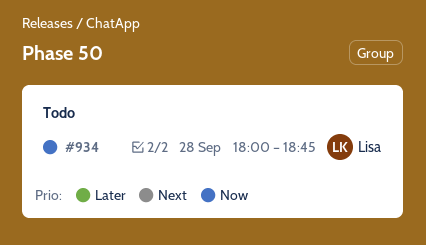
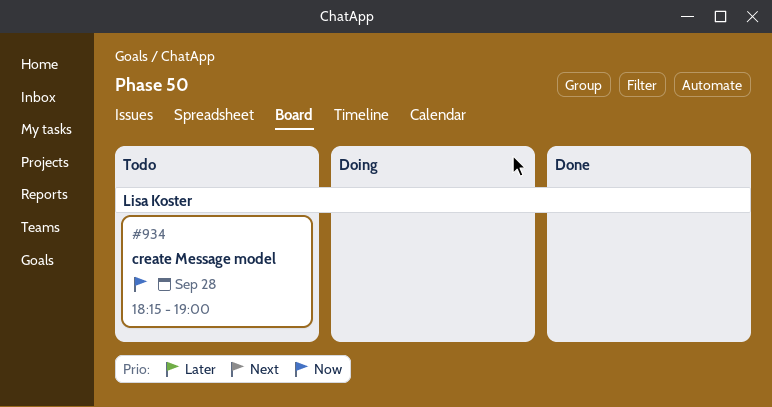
#934, begins: 18:00 -> 18:15
#934, ends: 18:45 -> 19:00

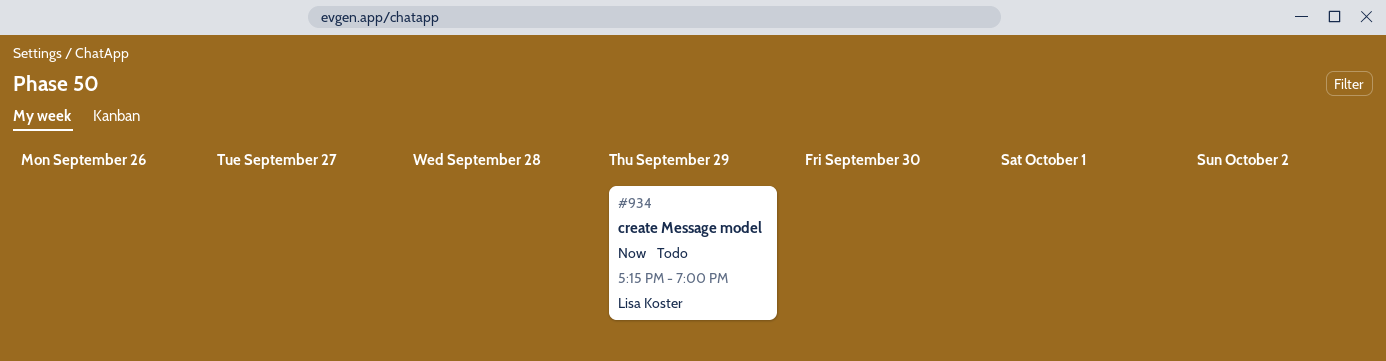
#934, day: Sep 28 -> Sep 29
#934, begins: 18:15 -> 17:15

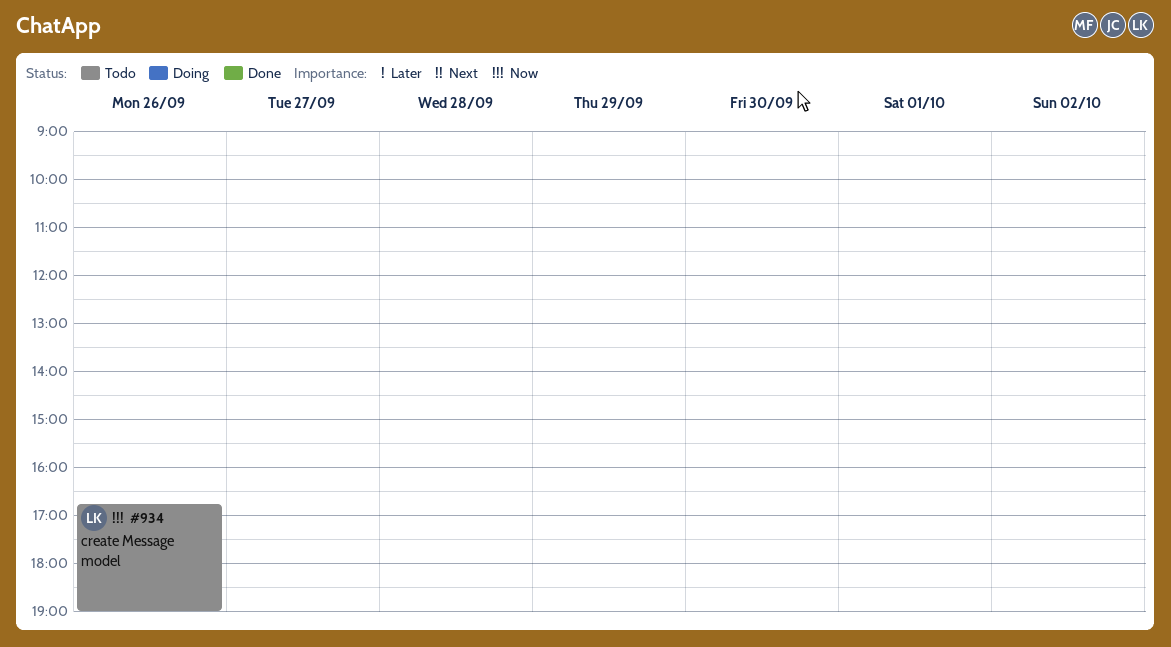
#934, day: Sep 29 -> Sep 26
#934, begins: 17:15 -> 16:45

